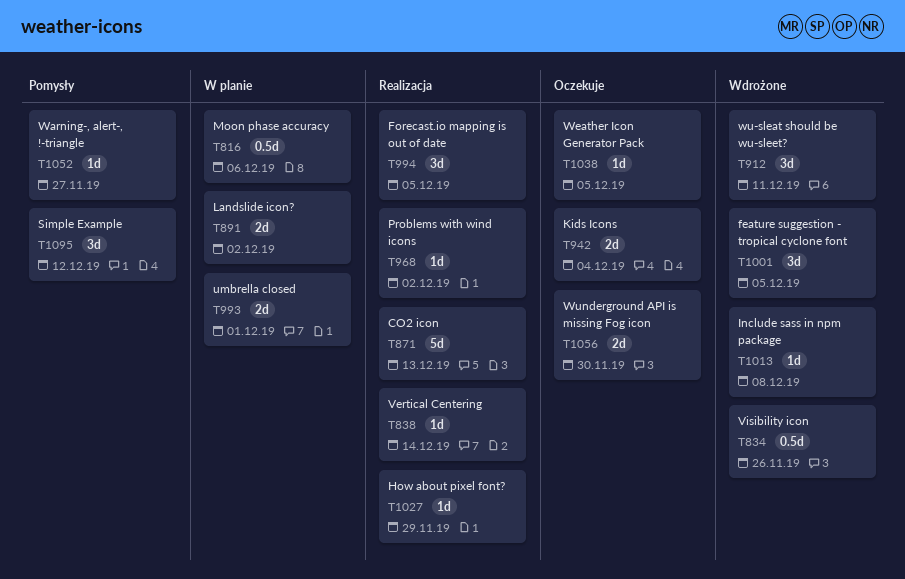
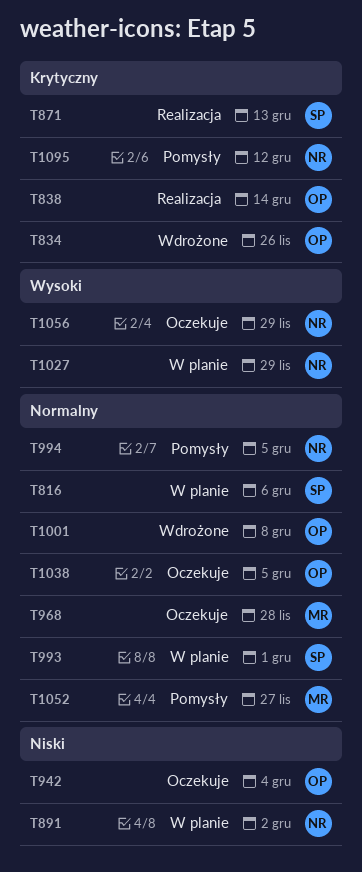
T912: present -> none
T968, status: Realizacja -> Oczekuje
T968, due: Dec 2 -> Nov 28
T994, status: Realizacja -> Pomysły
T1001, due: Dec 5 -> Dec 8
T1013: present -> none
T1027, status: Realizacja -> W planie
T1056, due: Nov 30 -> Nov 29

